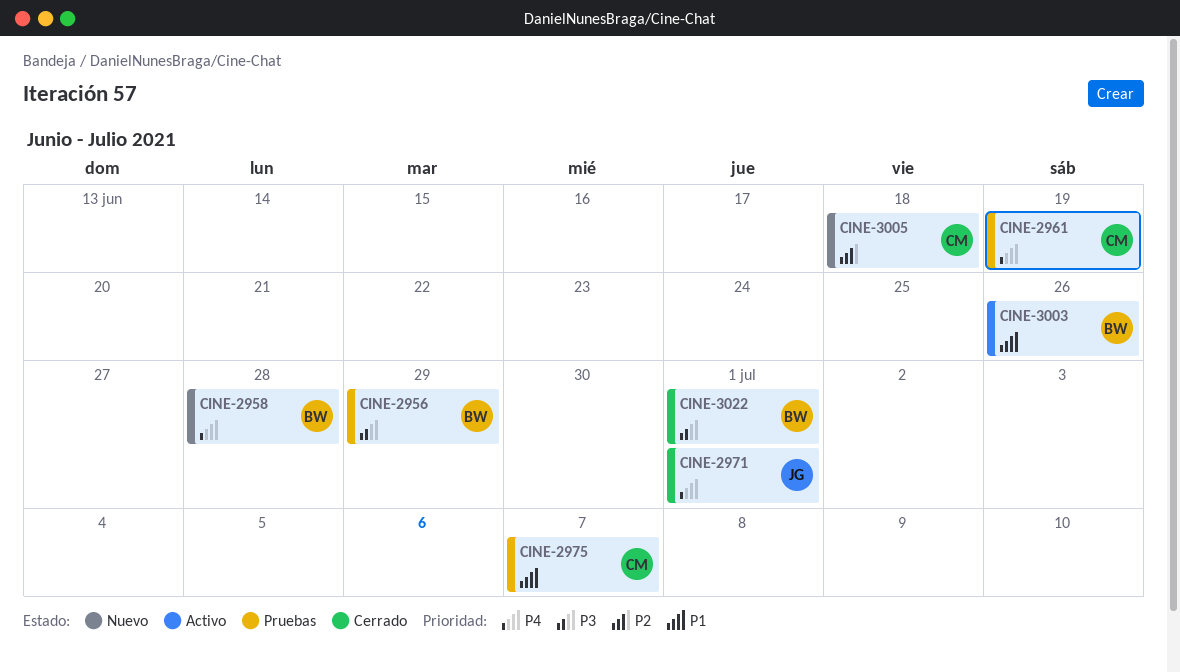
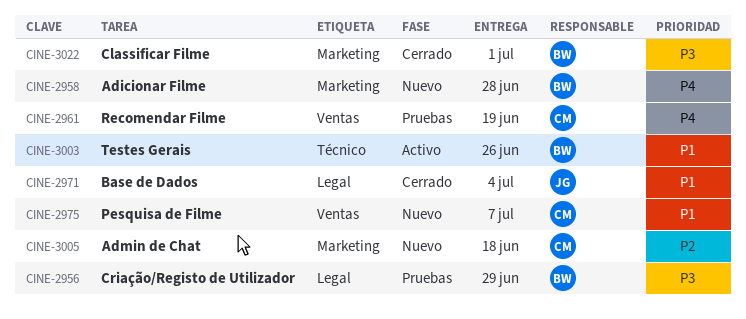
CINE-2971, priority: P4 -> P1
CINE-2971, due: Jul 1 -> Jul 4
CINE-2975, status: Pruebas -> Nuevo

